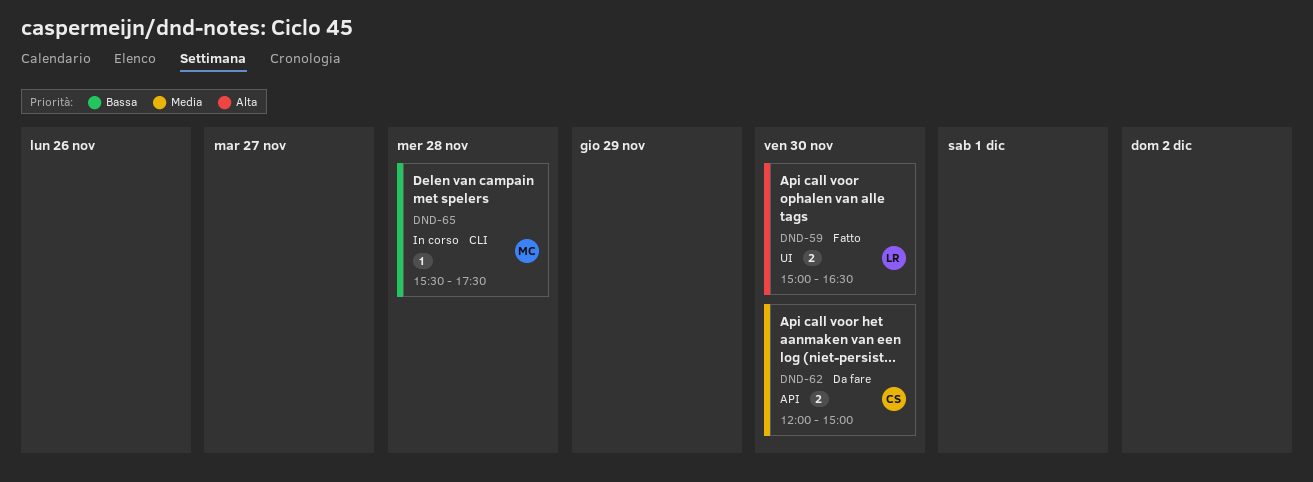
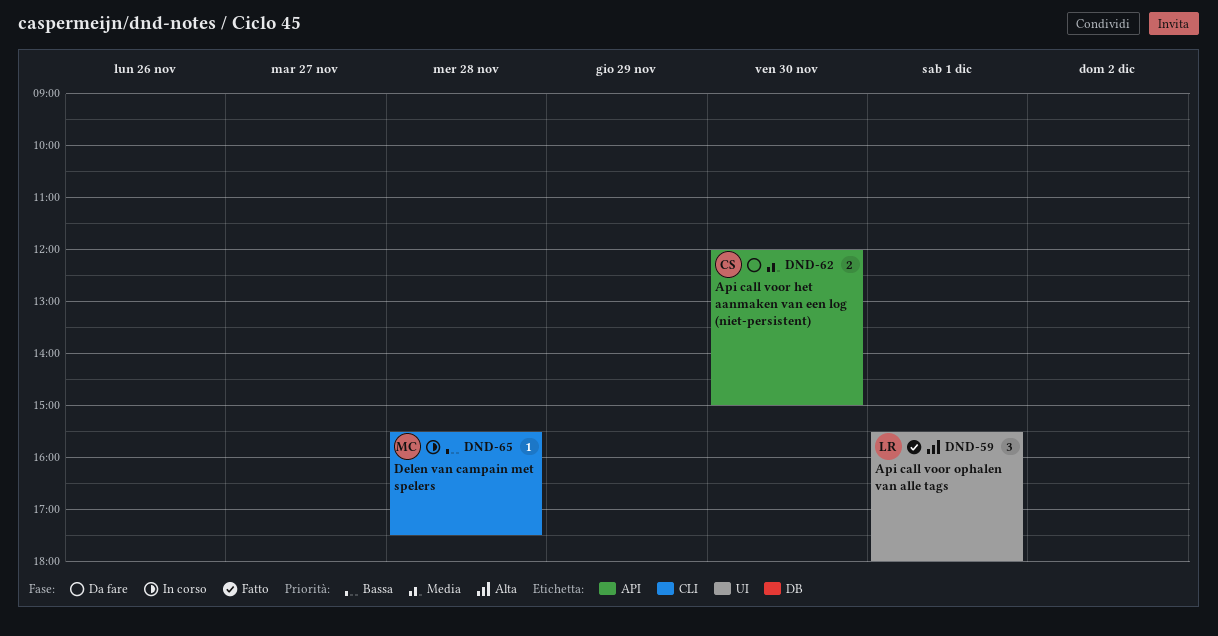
DND-59, estimate: 2 -> 3
DND-59, day: Nov 30 -> Dec 1
DND-59, begins: 15:00 -> 15:30
DND-59, ends: 16:30 -> 18:00

